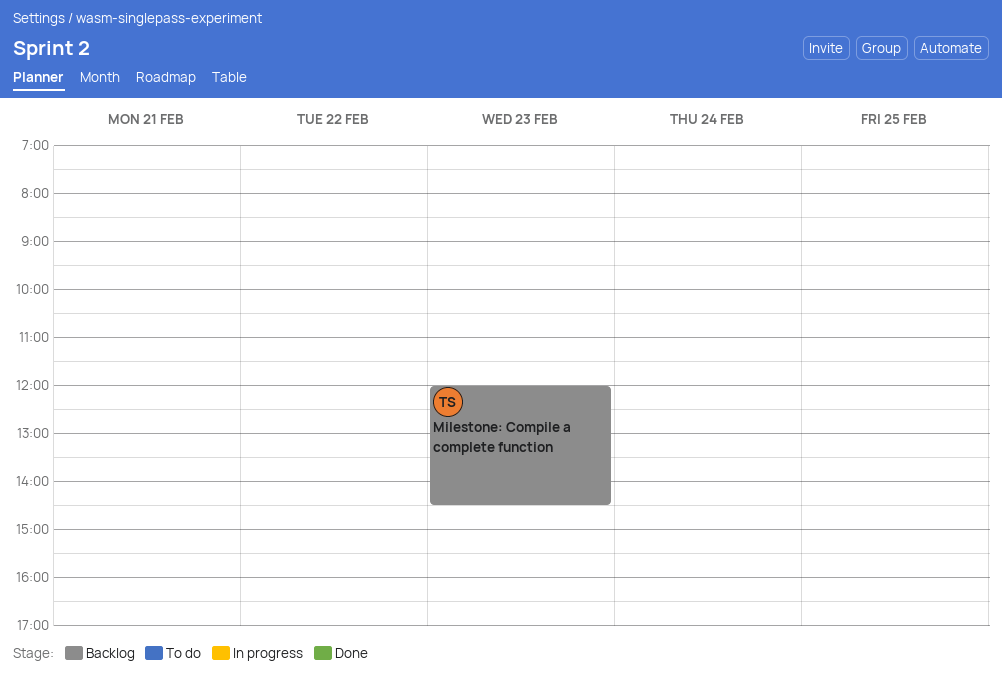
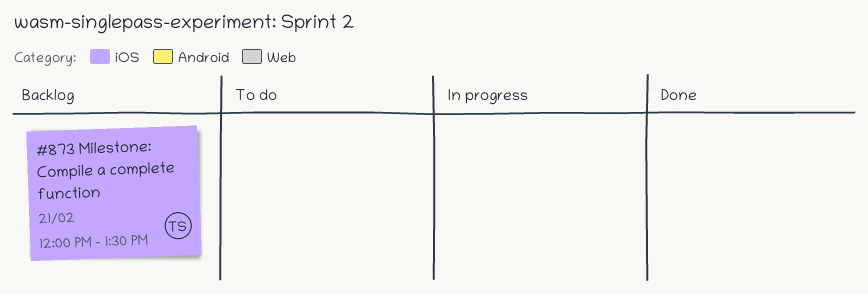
Milestone: Compile a complete function, day: Feb 23 -> Feb 21
Milestone: Compile a complete function, ends: 14:30 -> 13:30

